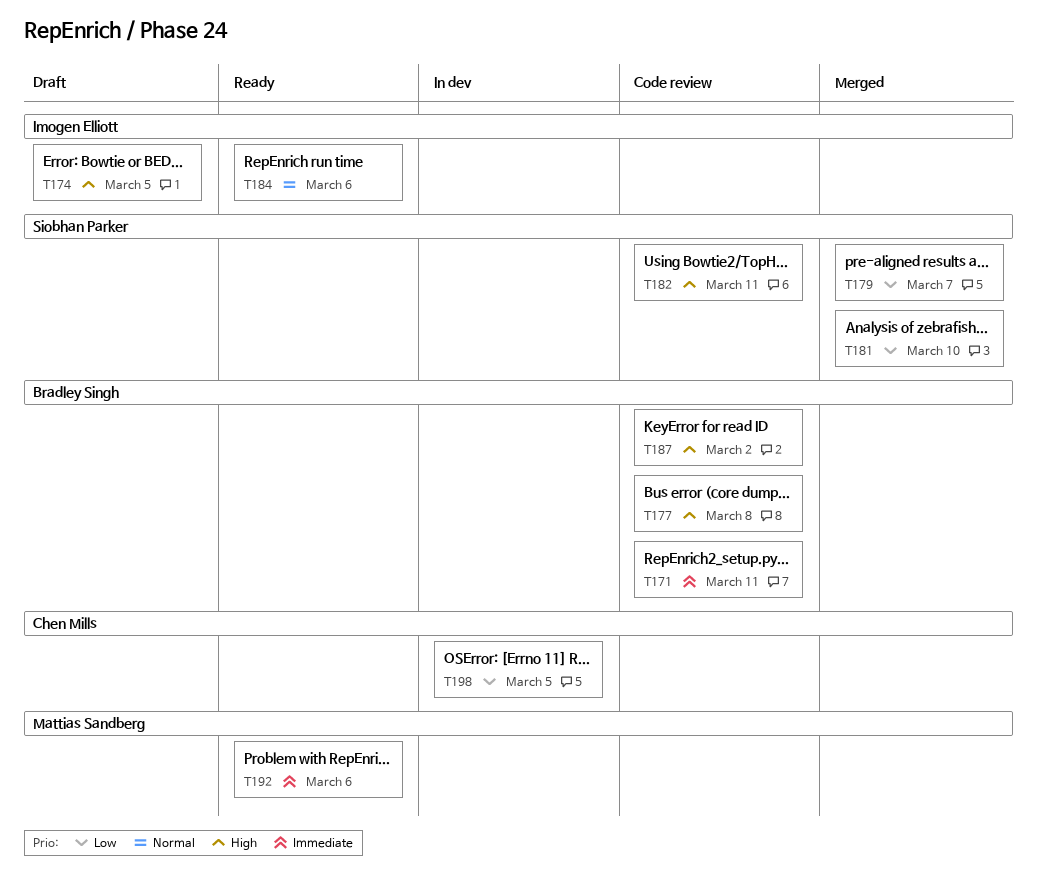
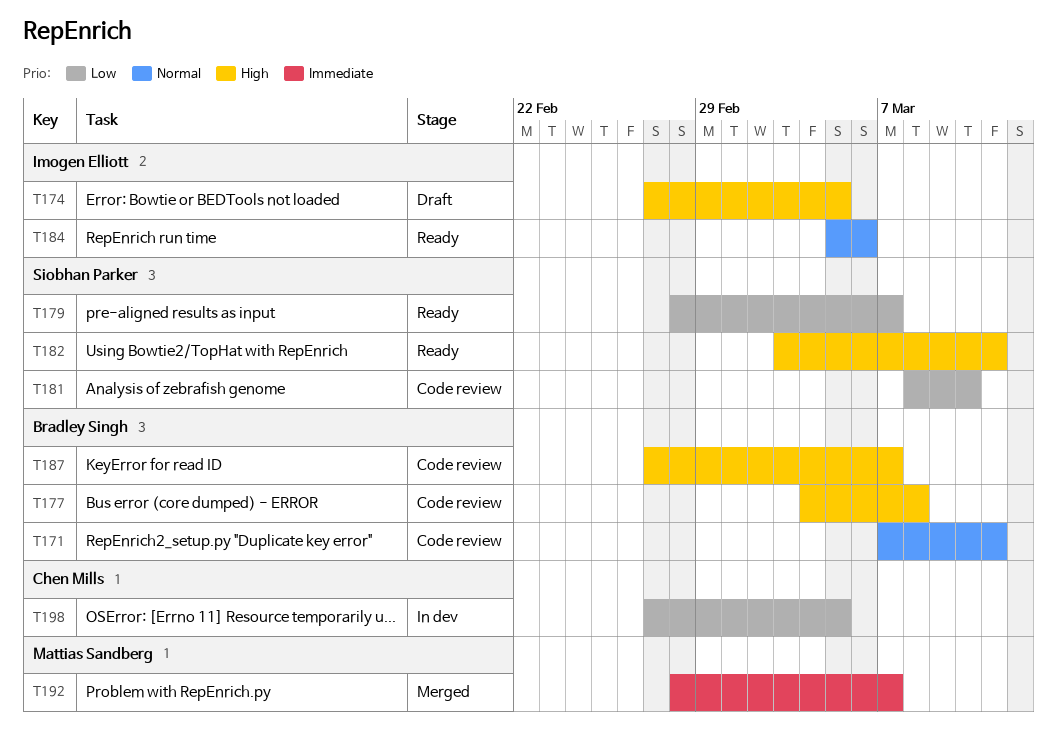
T171, priority: Immediate -> Normal
T179, status: Merged -> Ready
T181, status: Merged -> Code review
T182, status: Code review -> Ready
T187, due: Mar 2 -> Mar 7
T192, status: Ready -> Merged
T192, due: Mar 6 -> Mar 7

